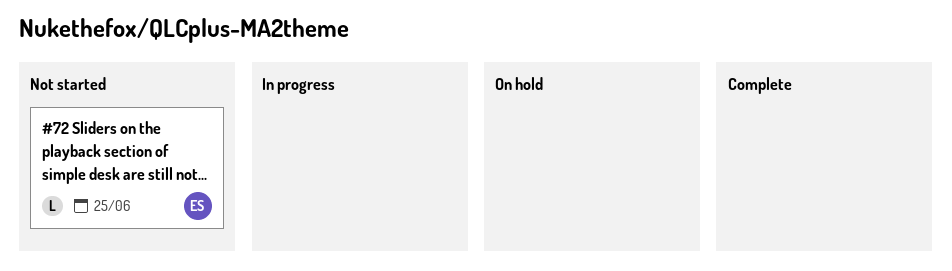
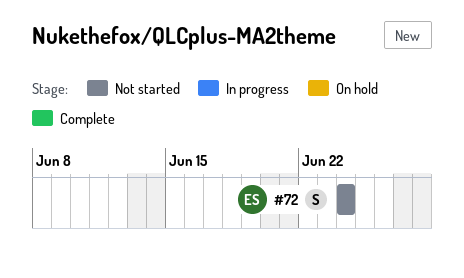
#72, estimate: L -> S
#72, due: Jun 25 -> Jun 24

